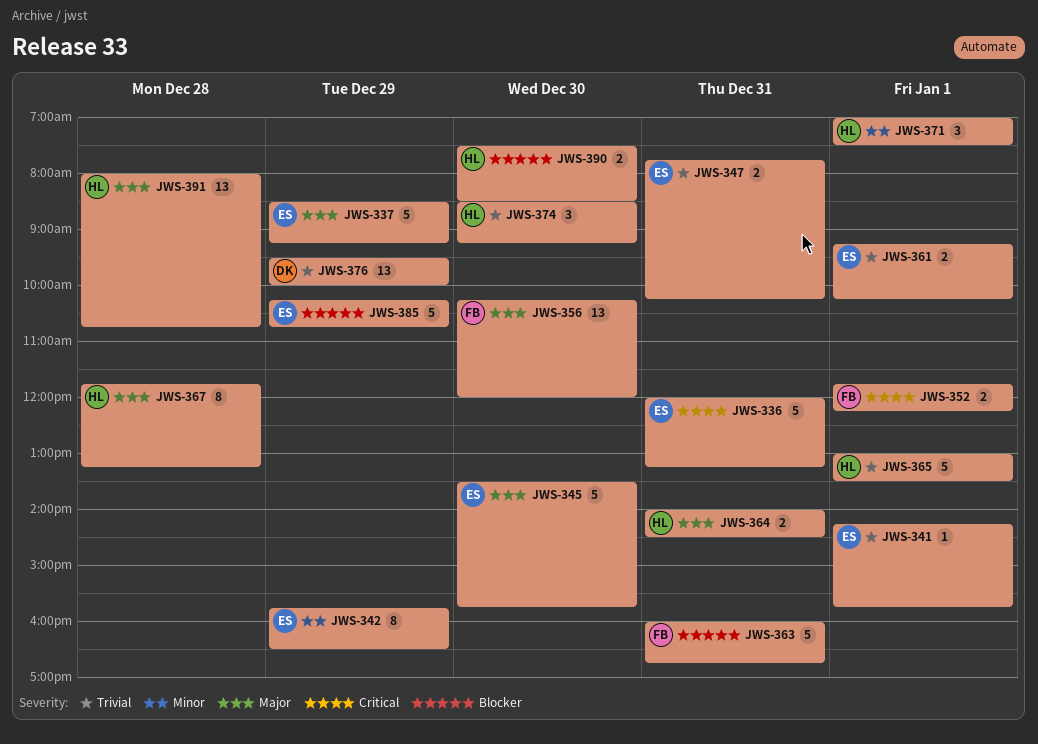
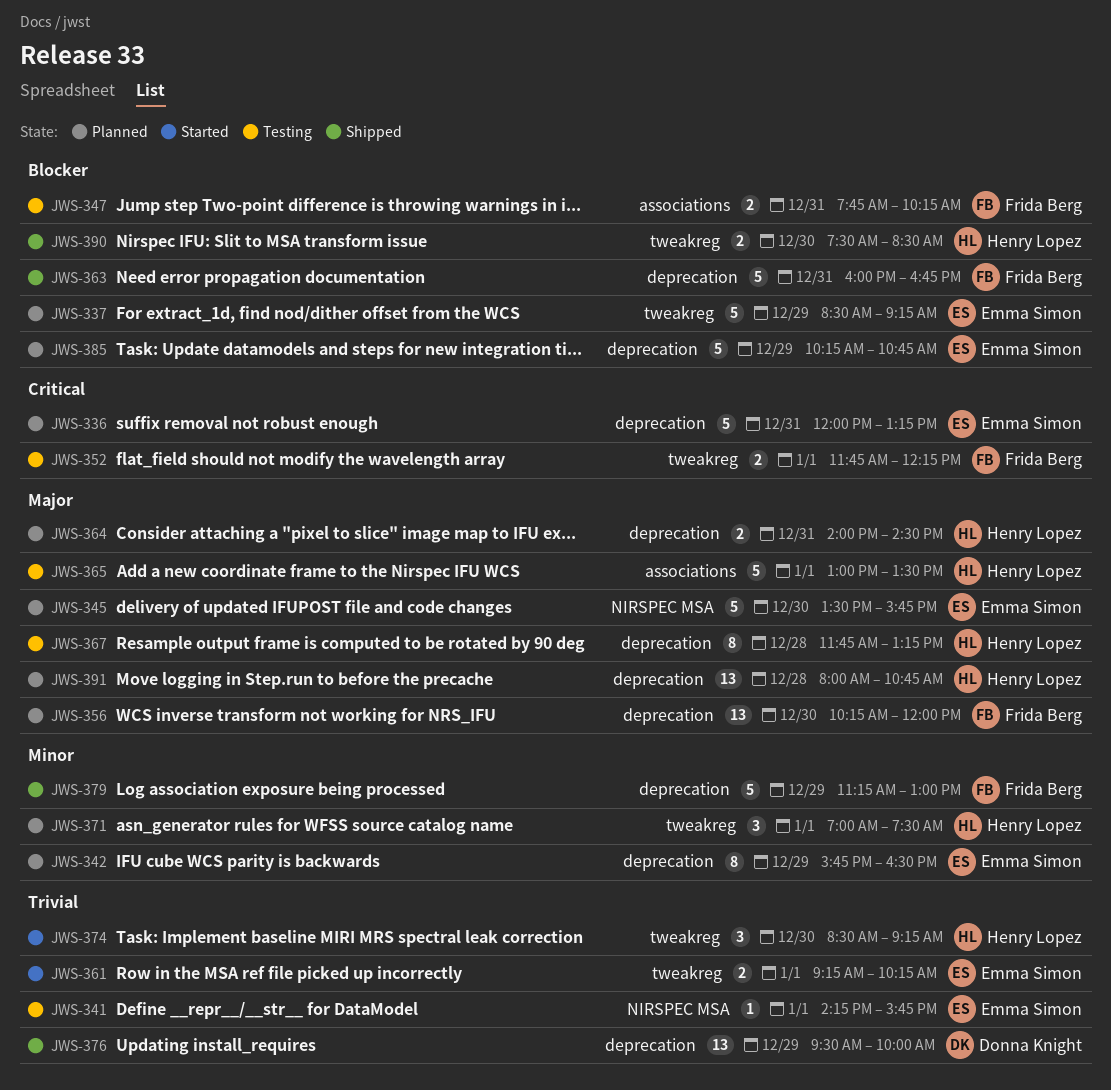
JWS-337, priority: Major -> Blocker
JWS-347, owner: Emma Simon -> Frida Berg
JWS-347, priority: Trivial -> Blocker
JWS-365, priority: Trivial -> Major
JWS-379: none -> present

